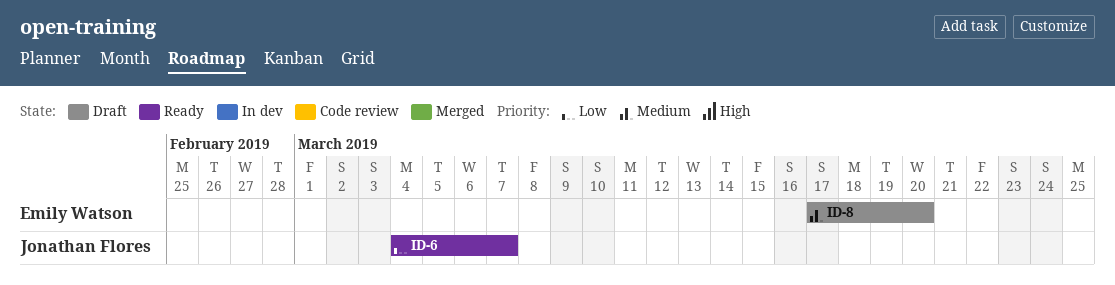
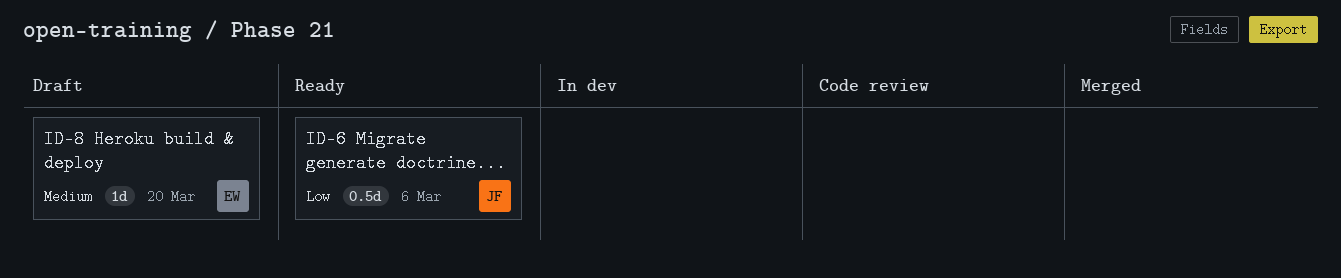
ID-6, due: Mar 7 -> Mar 6

